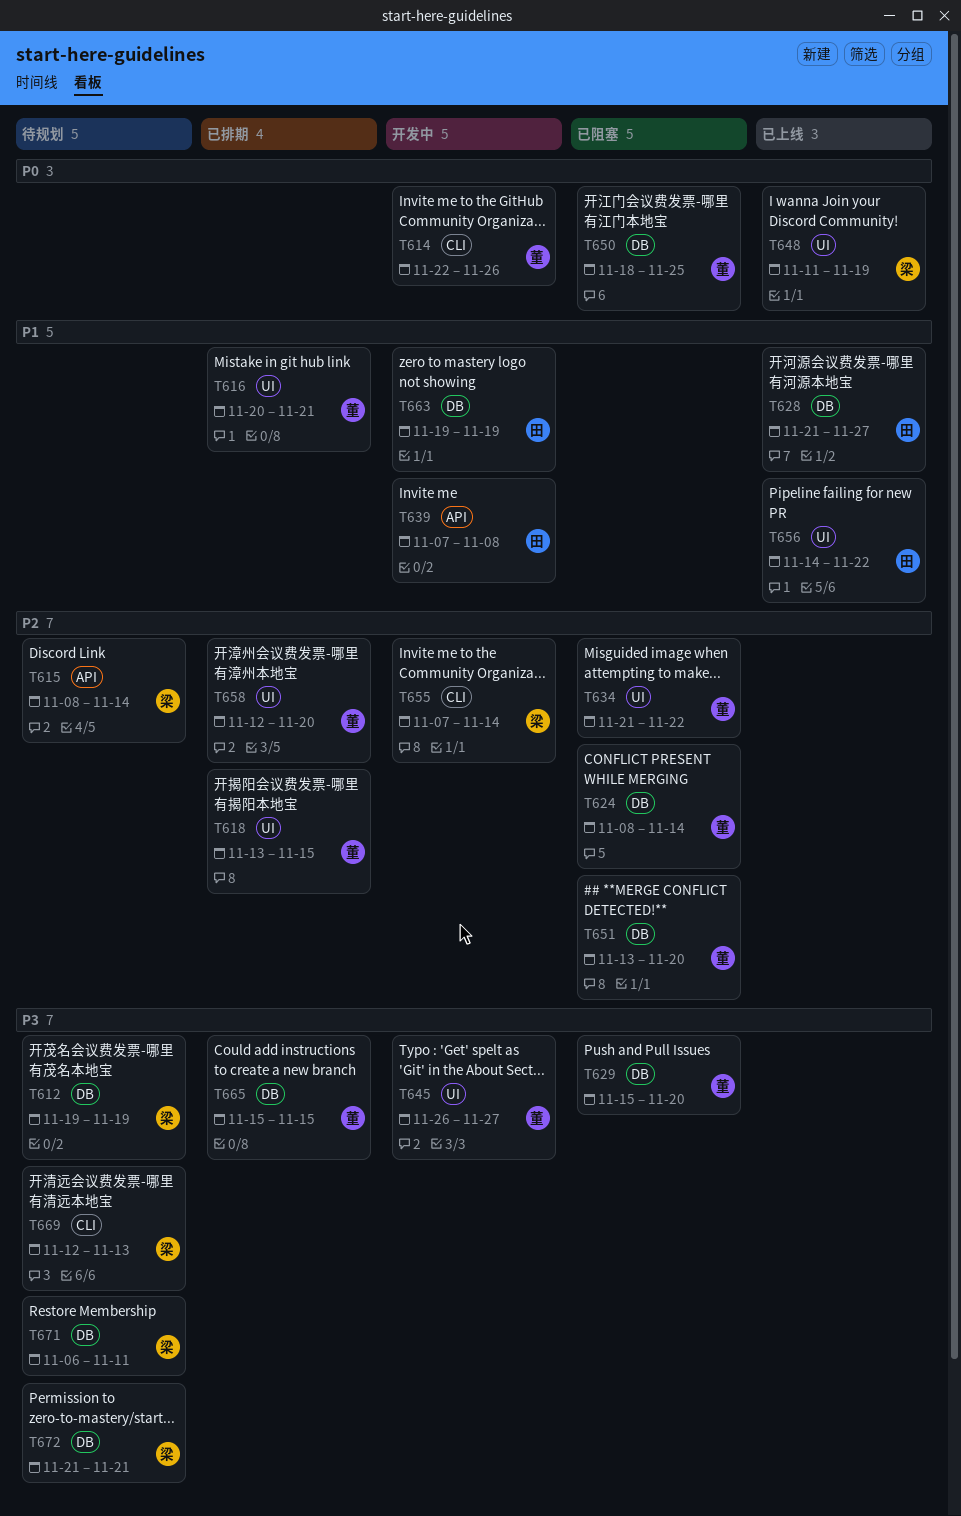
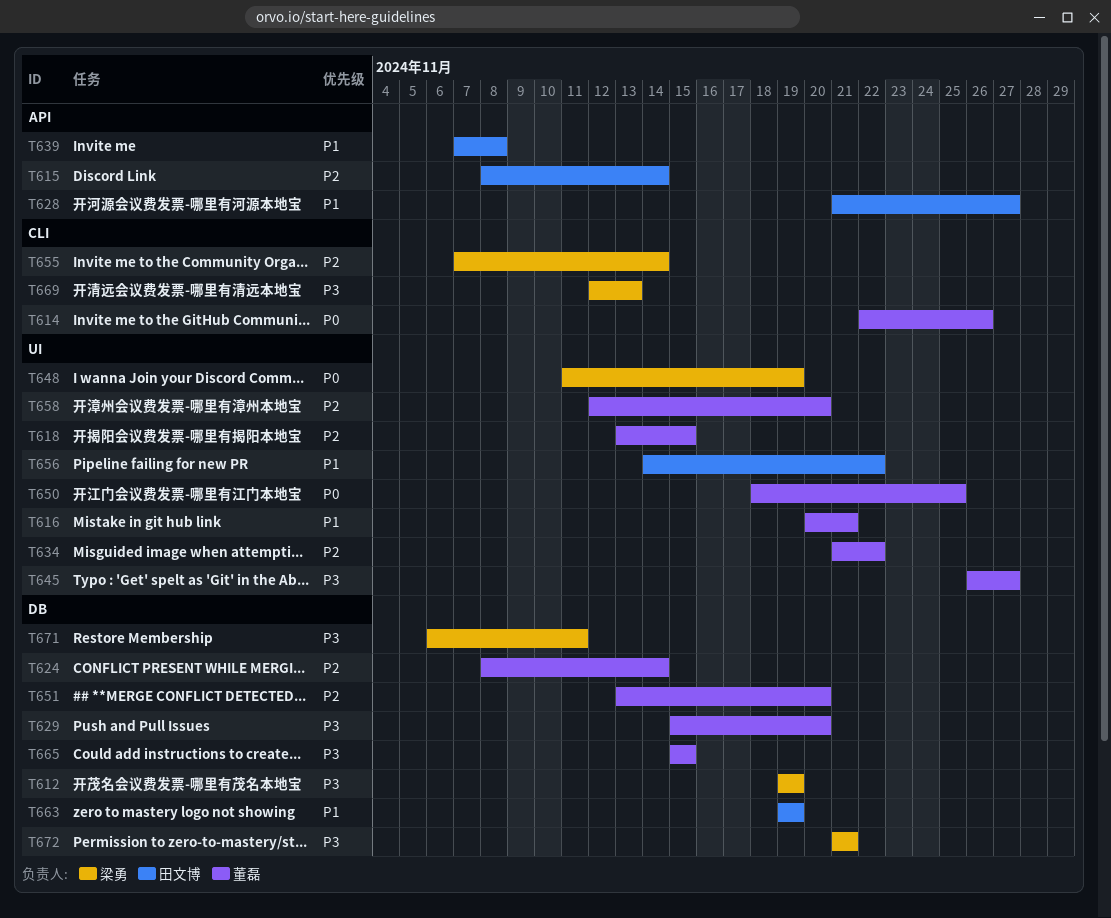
T615, owner: 梁勇 -> 田文博
T628, label: DB -> API
T650, label: DB -> UI

